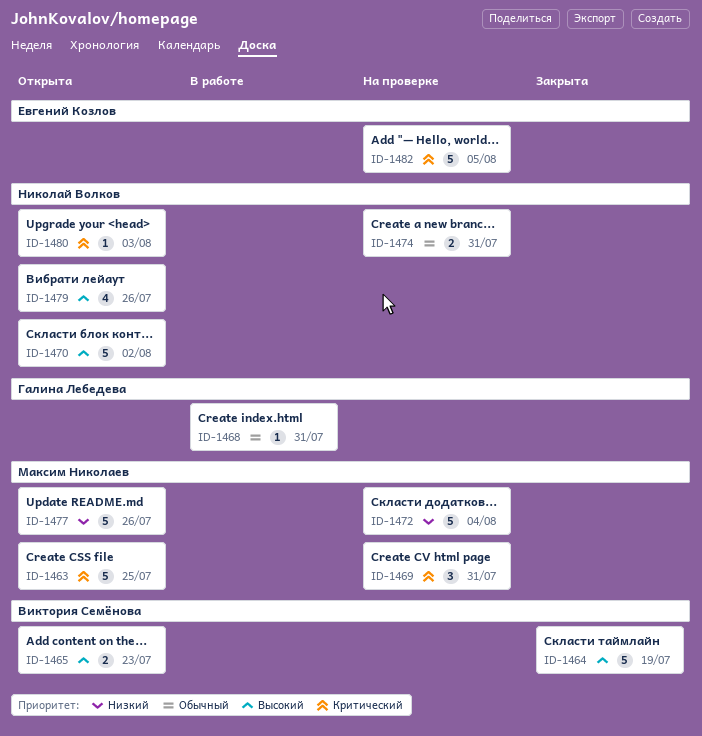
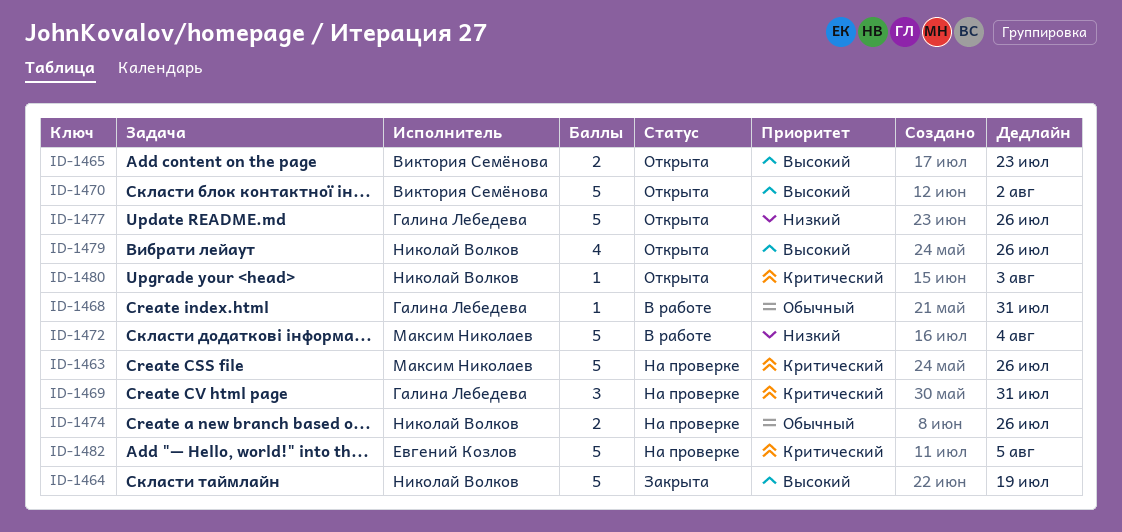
ID-1463, status: Открыта -> На проверке
ID-1463, due: Jul 25 -> Jul 26
ID-1464, owner: Виктория Семёнова -> Николай Волков
ID-1469, owner: Максим Николаев -> Галина Лебедева
ID-1470, owner: Николай Волков -> Виктория Семёнова
ID-1472, status: На проверке -> В работе
ID-1474, due: Jul 31 -> Jul 26
ID-1477, owner: Максим Николаев -> Галина Лебедева

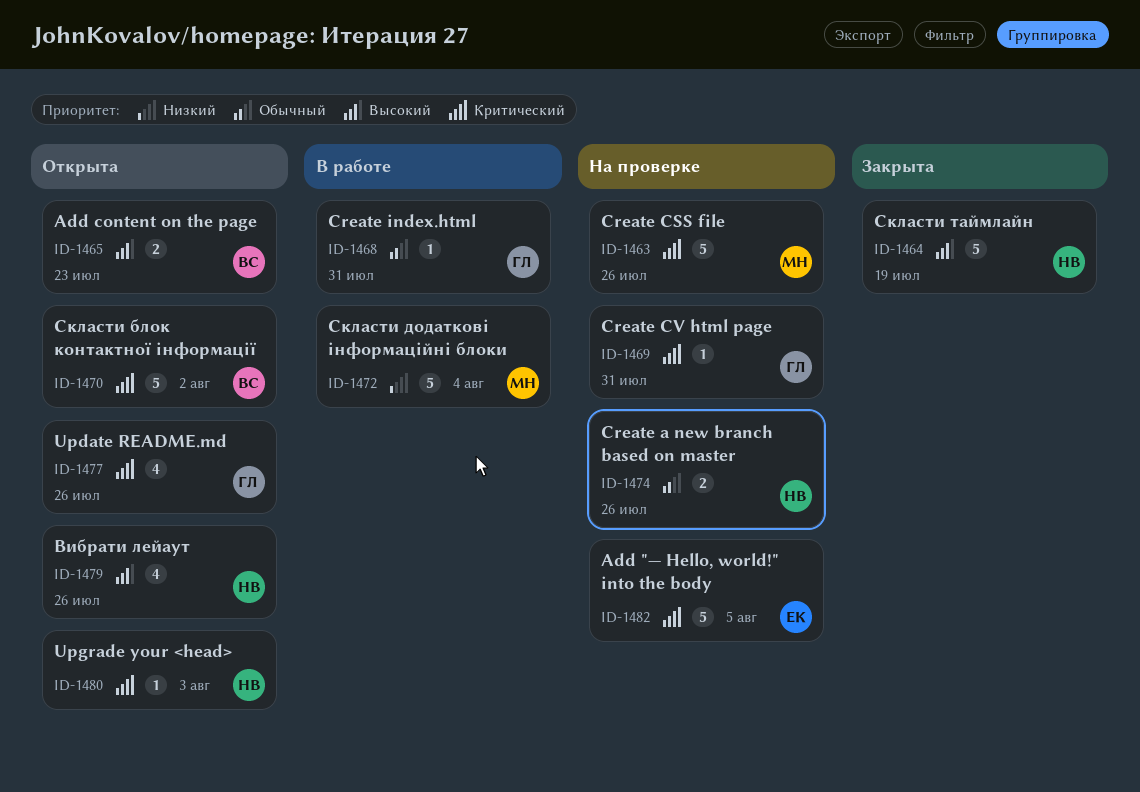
ID-1469, estimate: 3 -> 1
ID-1470, priority: Высокий -> Критический
ID-1477, priority: Низкий -> Критический
ID-1477, estimate: 5 -> 4

